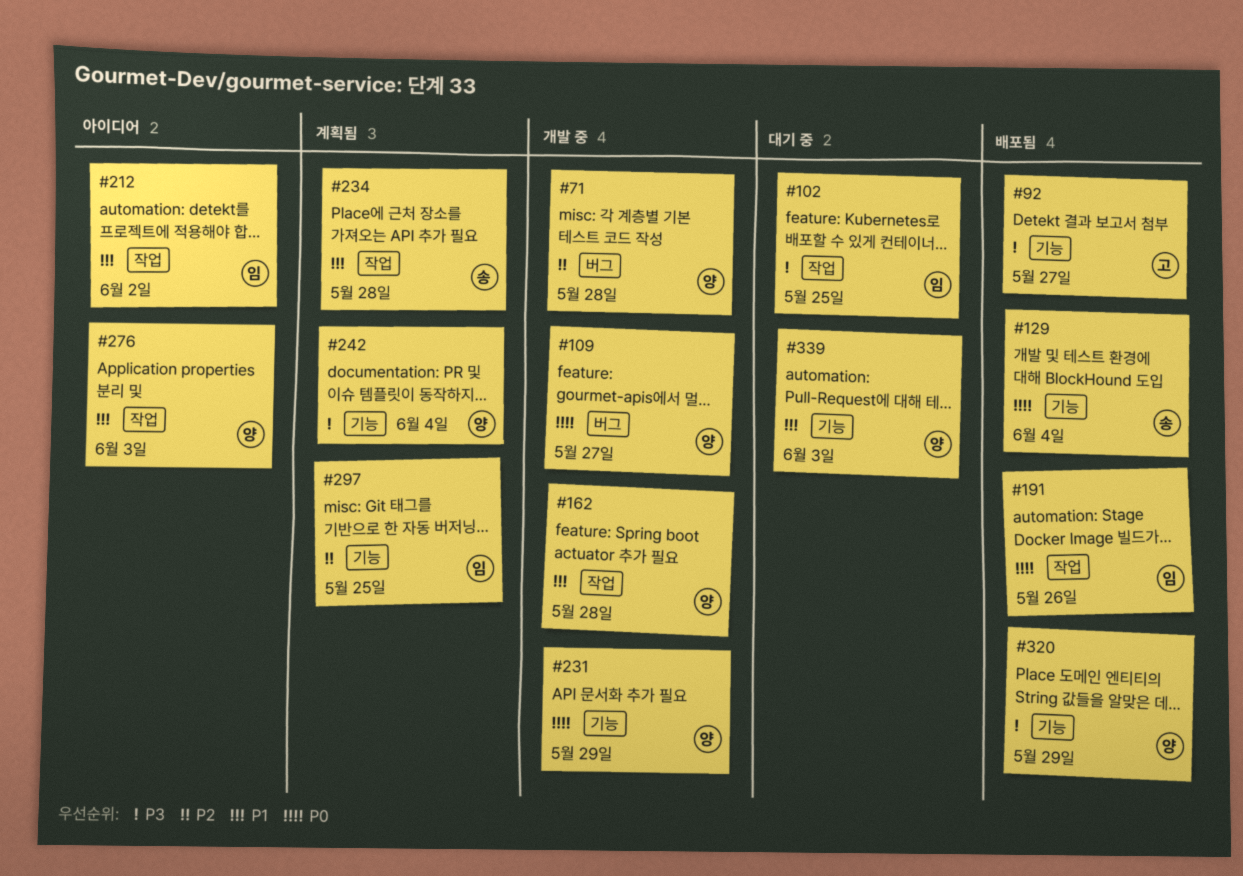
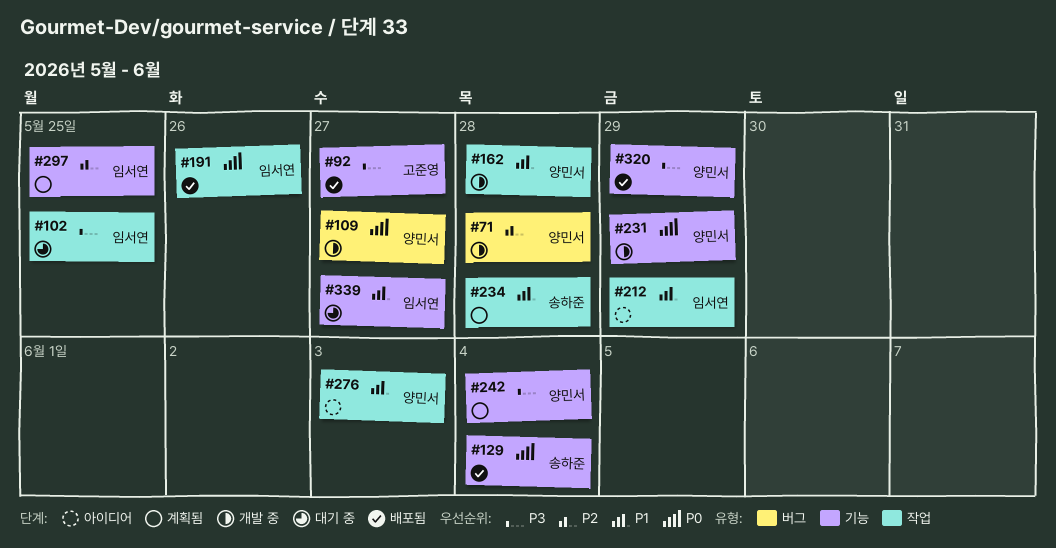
#212, due: Jun 2 -> May 29
#339, owner: 양민서 -> 임서연
#339, due: Jun 3 -> May 27

